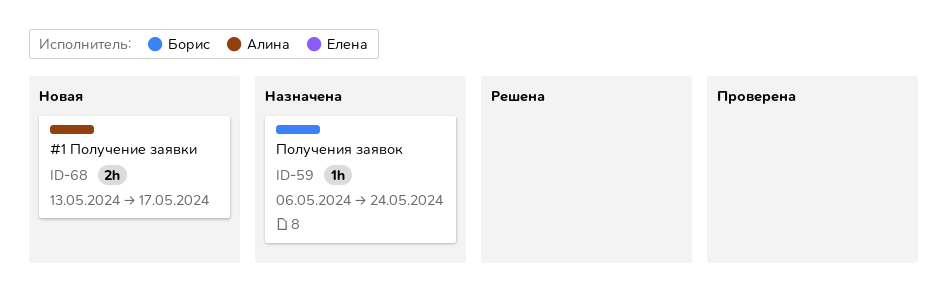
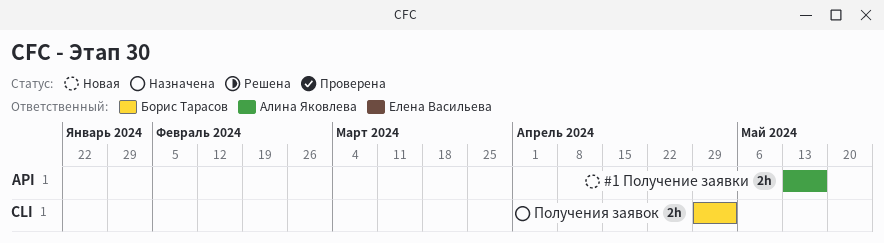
Получения заявок, estimate: 1h -> 2h
Получения заявок, start: May 6 -> Apr 29
Получения заявок, due: May 24 -> May 3

